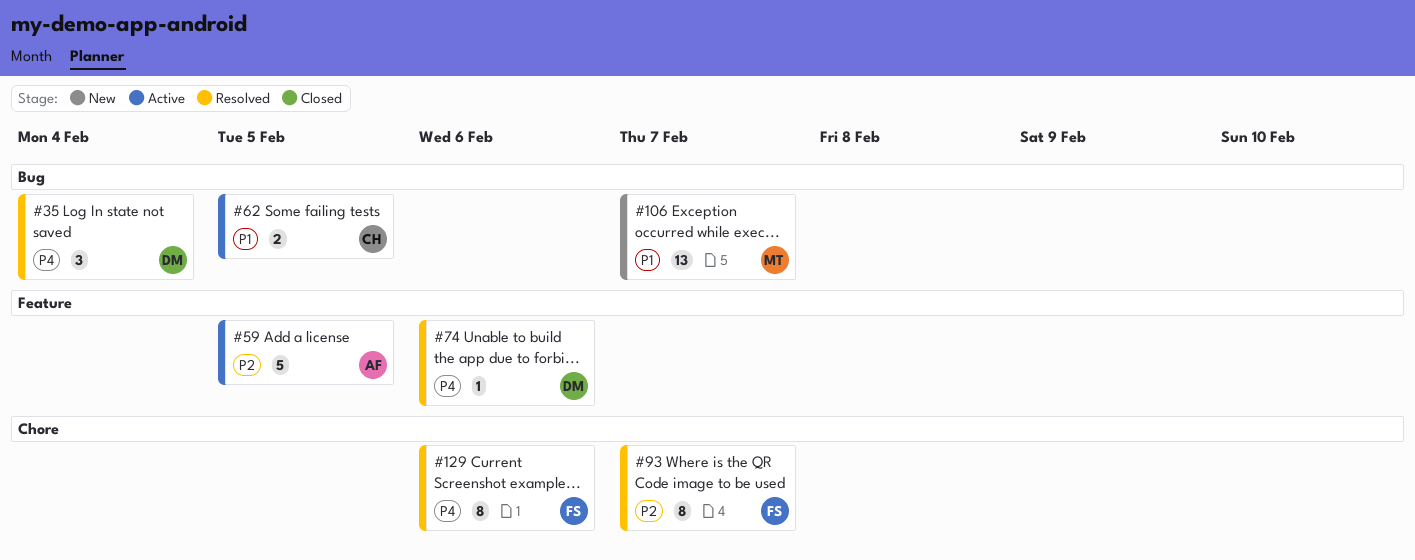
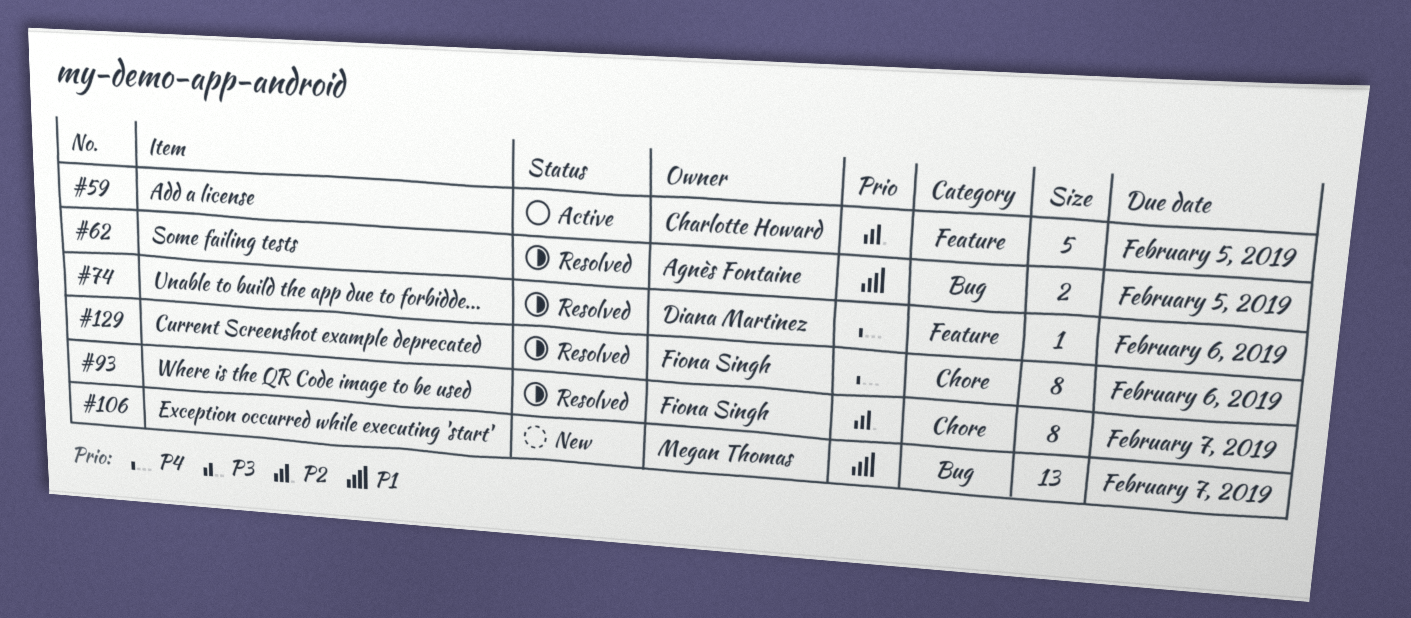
#35: present -> none
#59, owner: Agnès Fontaine -> Charlotte Howard
#62, status: Active -> Resolved
#62, owner: Charlotte Howard -> Agnès Fontaine

